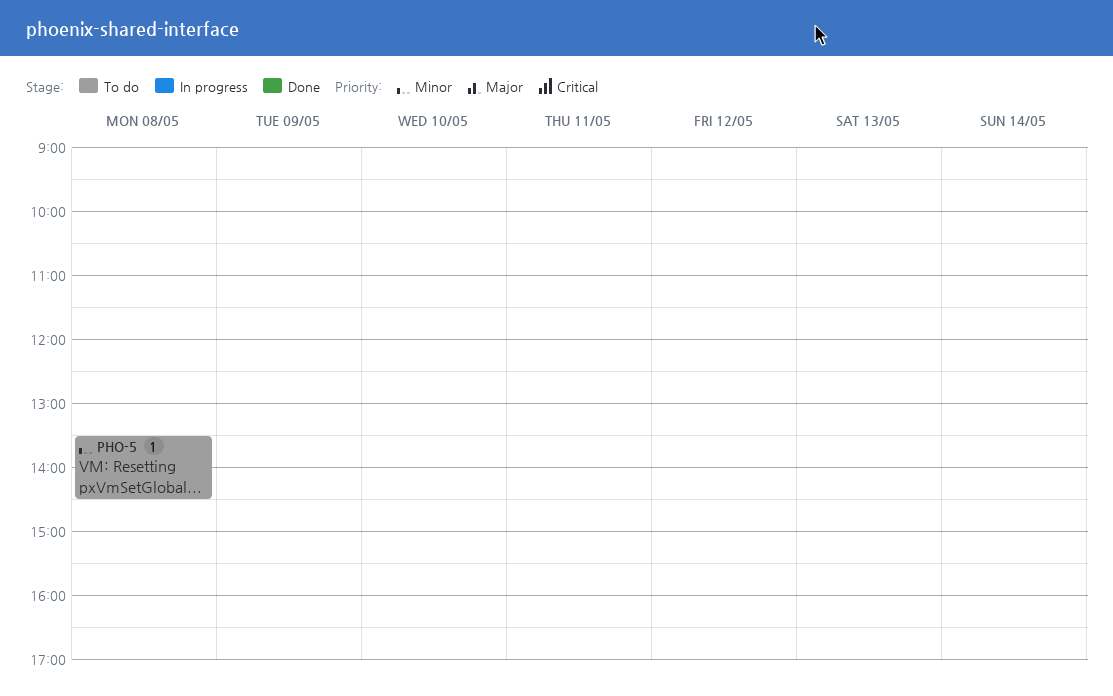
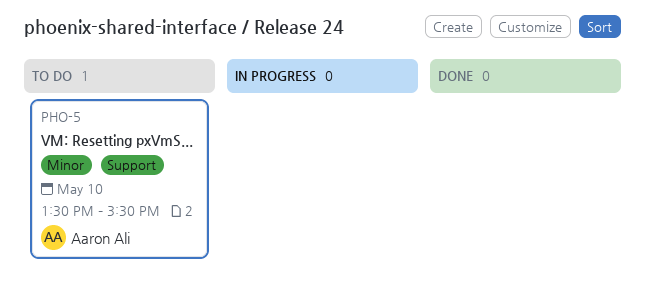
PHO-5, day: May 8 -> May 10
PHO-5, ends: 14:30 -> 15:30

